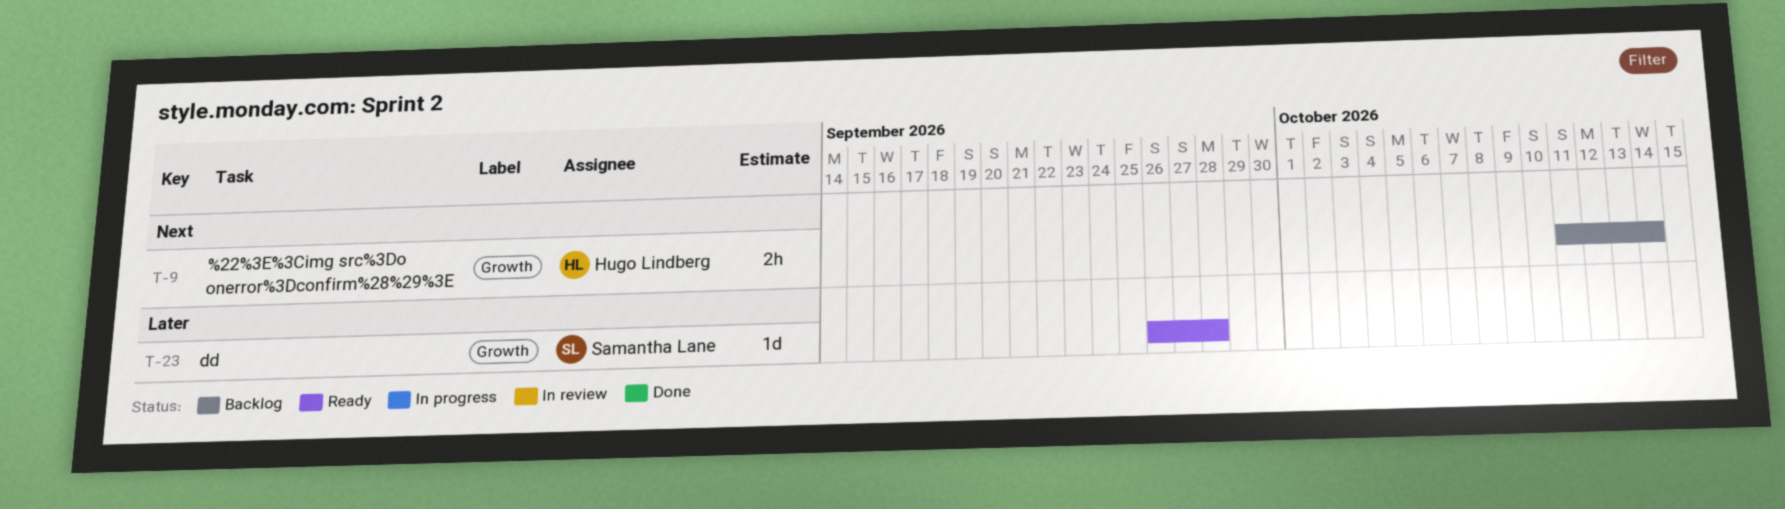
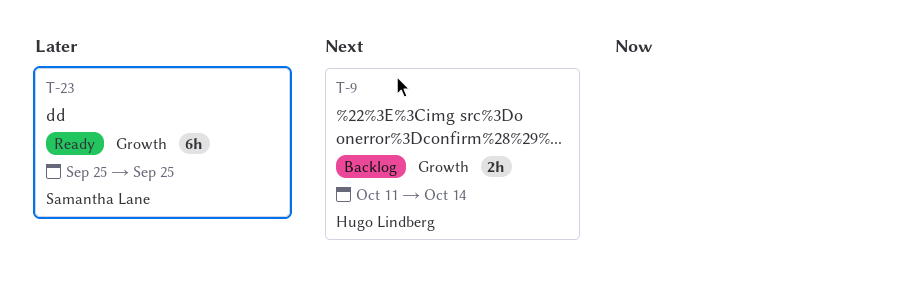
T-23, estimate: 1d -> 6h
T-23, start: Sep 26 -> Sep 25
T-23, due: Sep 28 -> Sep 25

